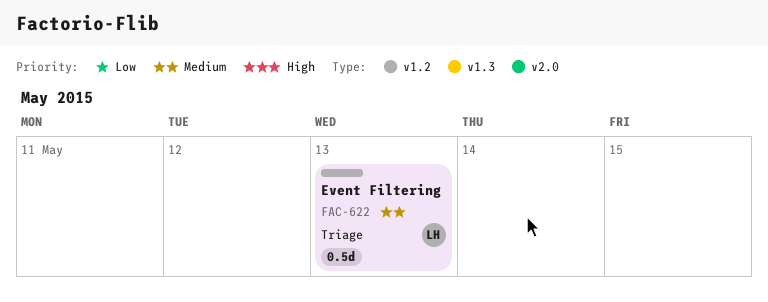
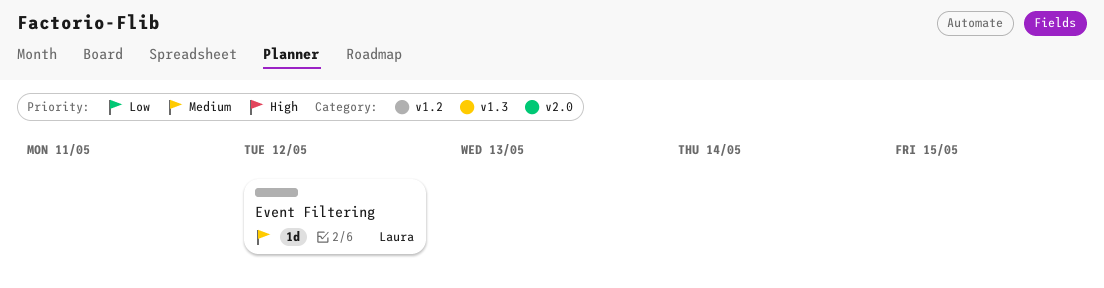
Event Filtering, estimate: 0.5d -> 1d
Event Filtering, due: May 13 -> May 12

